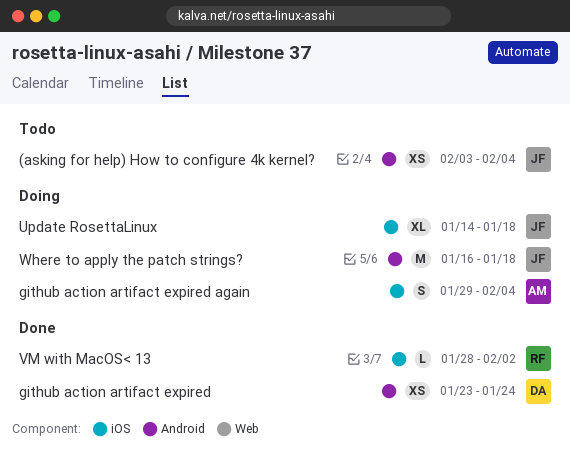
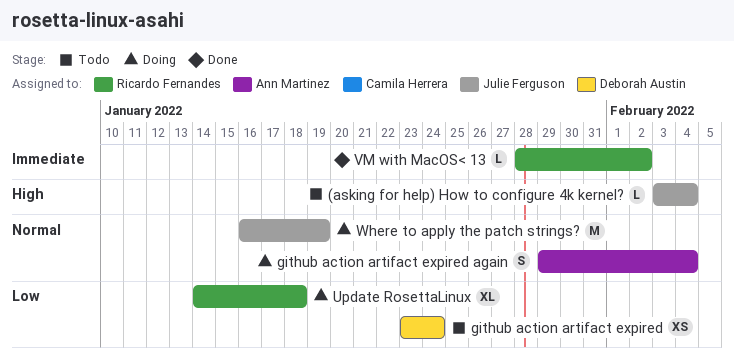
(asking for help) How to configure 4k kernel?, estimate: XS -> L
github action artifact expired, status: Done -> Todo
Update RosettaLinux, owner: Julie Ferguson -> Ricardo Fernandes
Where to apply the patch strings?, due: Jan 18 -> Jan 19

